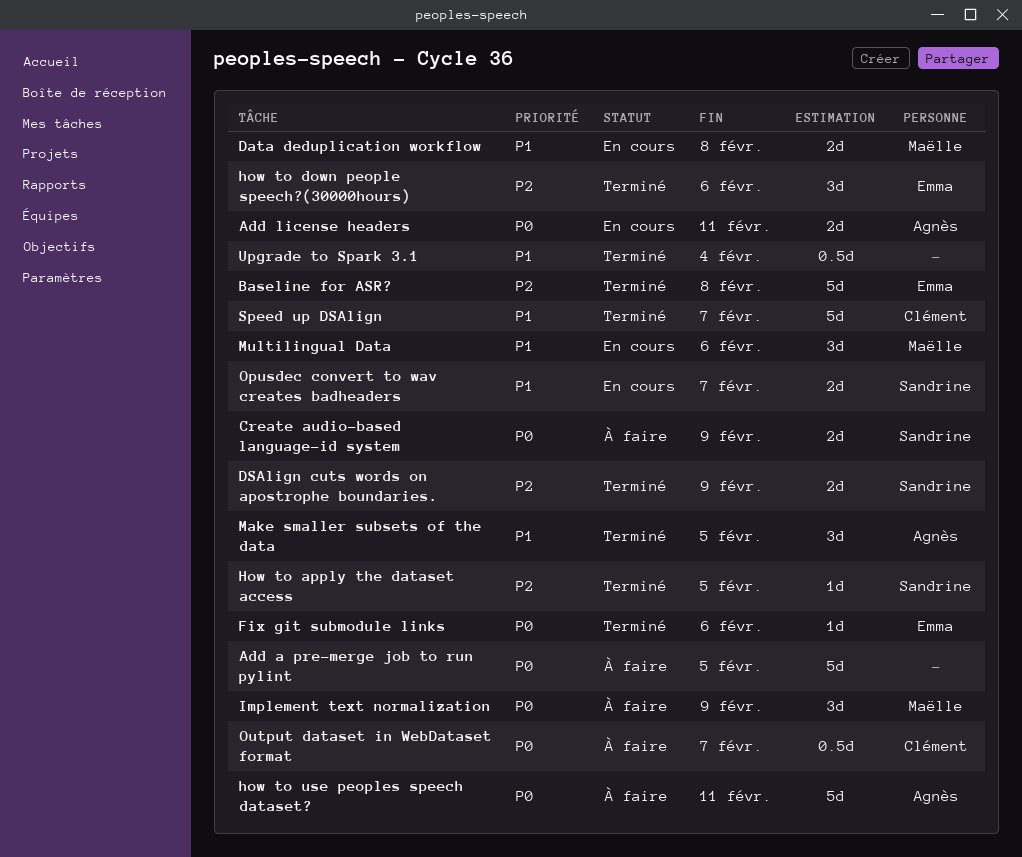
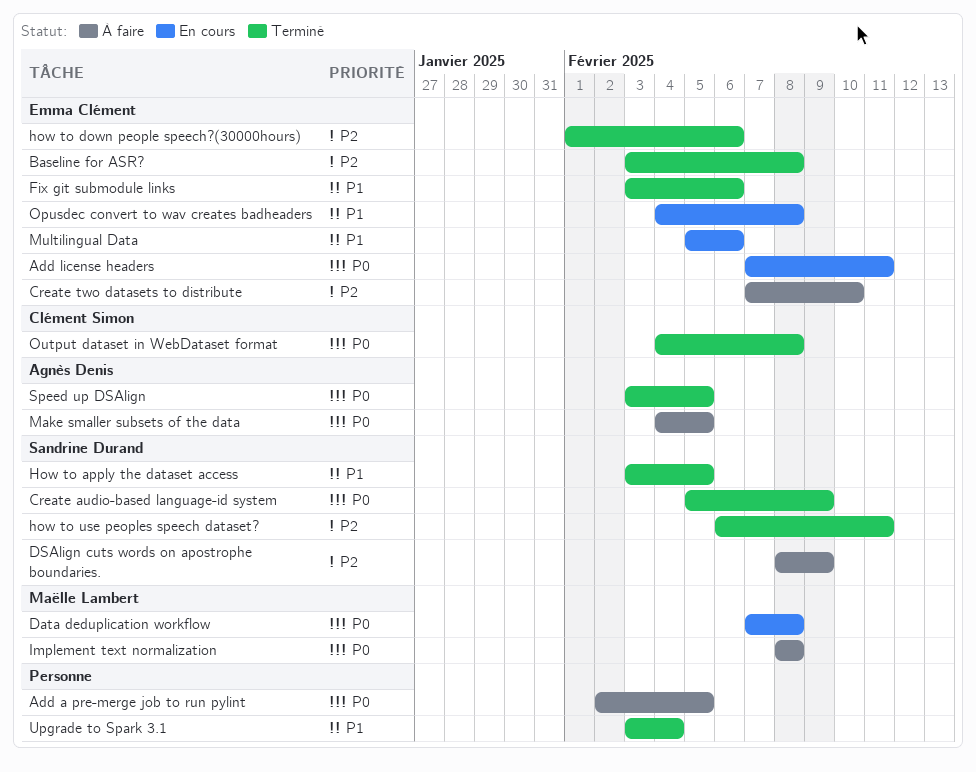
Add license headers, owner: Agnès Denis -> Emma Clément
Create audio-based language-id system, status: À faire -> Terminé
Create two datasets to distribute: none -> present
Data deduplication workflow, priority: P1 -> P0
DSAlign cuts words on apostrophe boundaries., status: Terminé -> À faire
Fix git submodule links, priority: P0 -> P1
How to apply the dataset access, priority: P2 -> P1
how to use peoples speech dataset?, status: À faire -> Terminé
how to use peoples speech dataset?, owner: Agnès Denis -> Sandrine Durand
how to use peoples speech dataset?, priority: P0 -> P2
Implement text normalization, due: Feb 9 -> Feb 8
Make smaller subsets of the data, status: Terminé -> À faire
Make smaller subsets of the data, priority: P1 -> P0
Multilingual Data, owner: Maëlle Lambert -> Emma Clément
Opusdec convert to wav creates badheaders, owner: Sandrine Durand -> Emma Clément
Opusdec convert to wav creates badheaders, due: Feb 7 -> Feb 8
Output dataset in WebDataset format, status: À faire -> Terminé
Output dataset in WebDataset format, due: Feb 7 -> Feb 8
Speed up DSAlign, owner: Clément Simon -> Agnès Denis
Speed up DSAlign, priority: P1 -> P0
Speed up DSAlign, due: Feb 7 -> Feb 5

